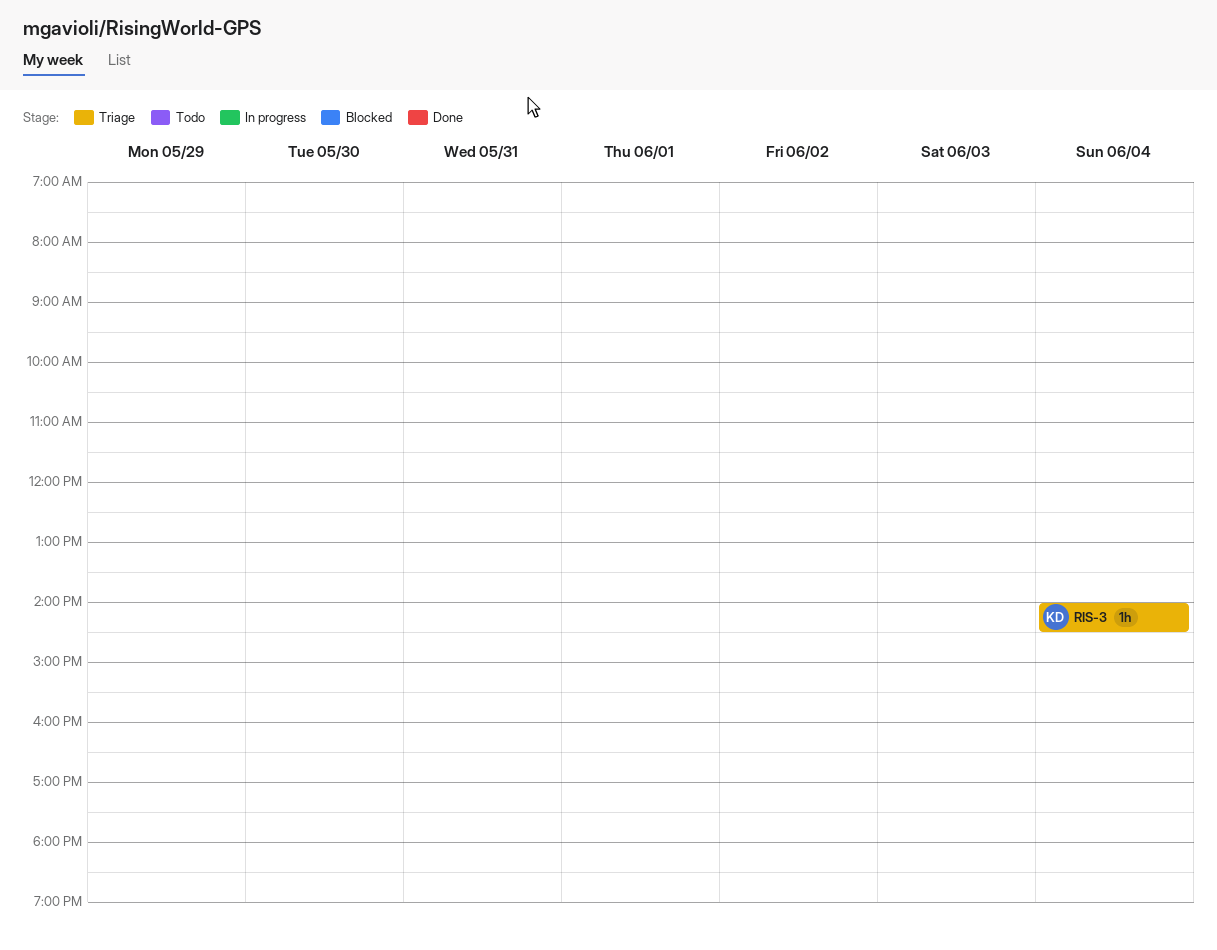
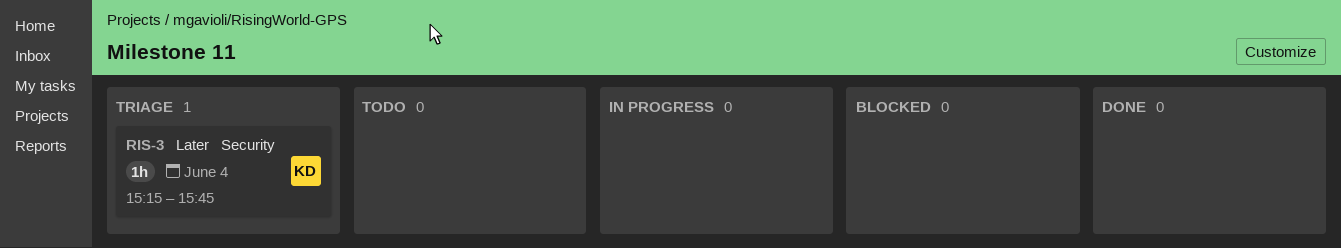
RIS-3, begins: 14:00 -> 15:15
RIS-3, ends: 14:30 -> 15:45

